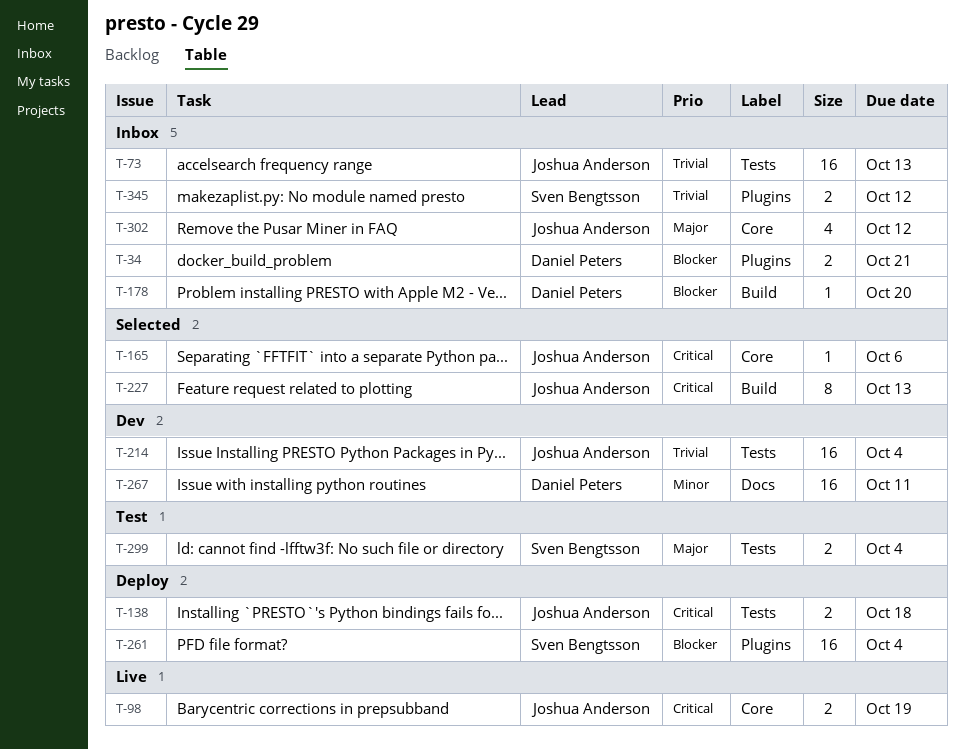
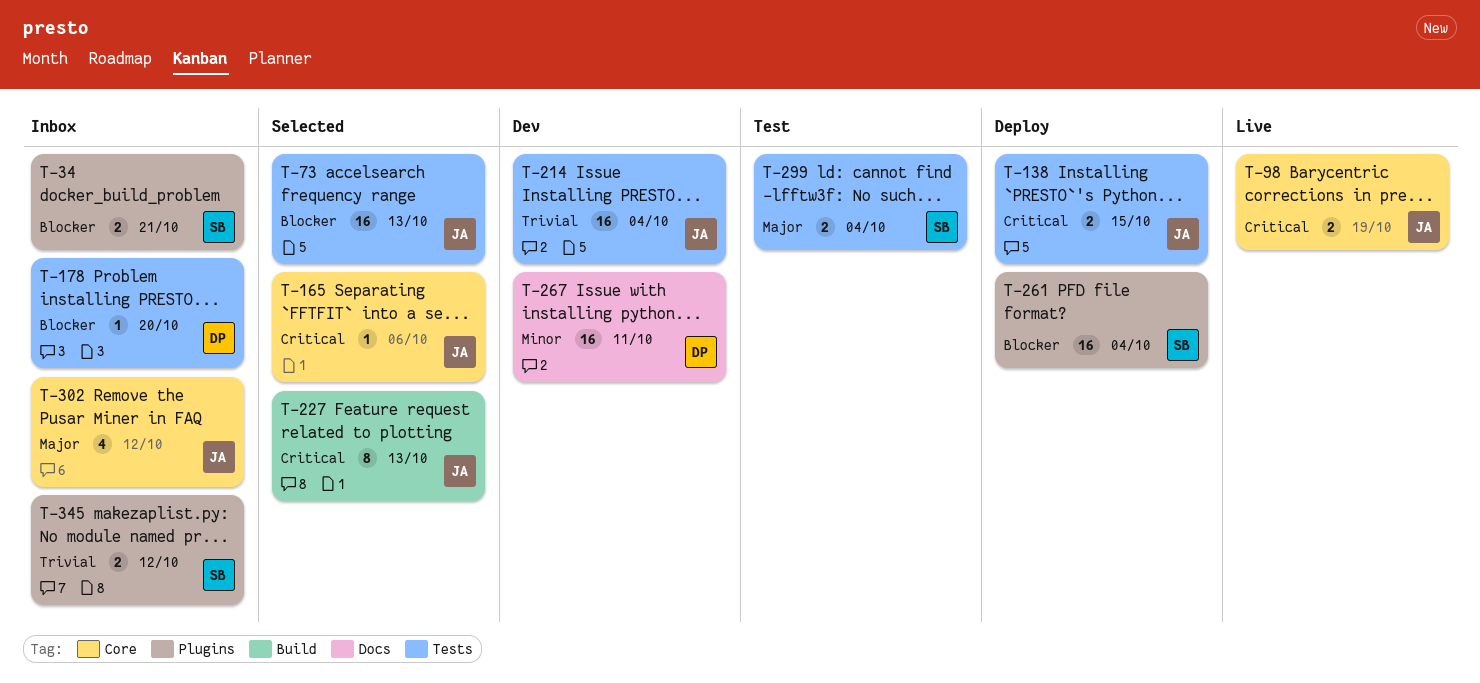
T-34, owner: Daniel Peters -> Sven Bengtsson
T-73, status: Inbox -> Selected
T-73, priority: Trivial -> Blocker
T-138, due: Oct 18 -> Oct 15
T-178, label: Build -> Tests

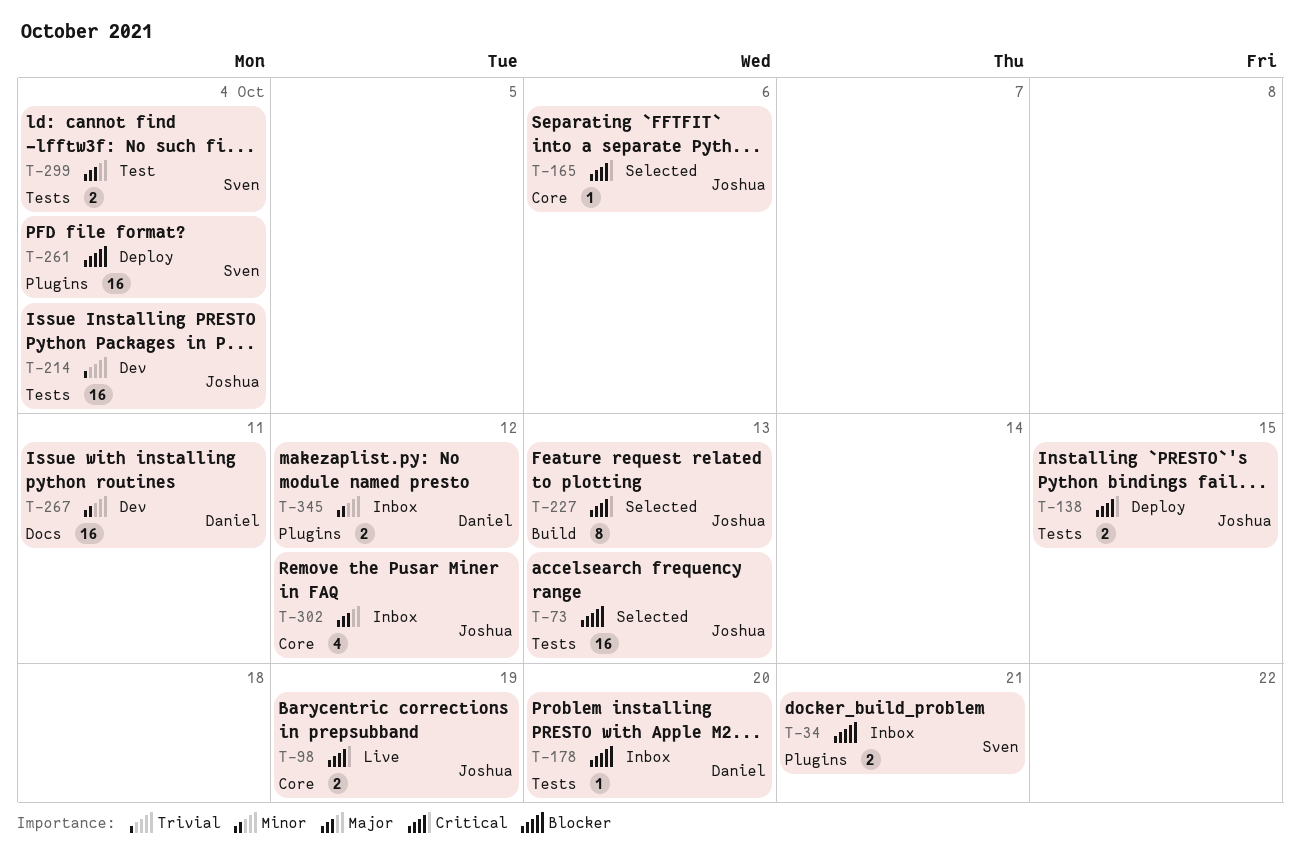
T-345, owner: Sven -> Daniel
T-345, priority: Trivial -> Minor

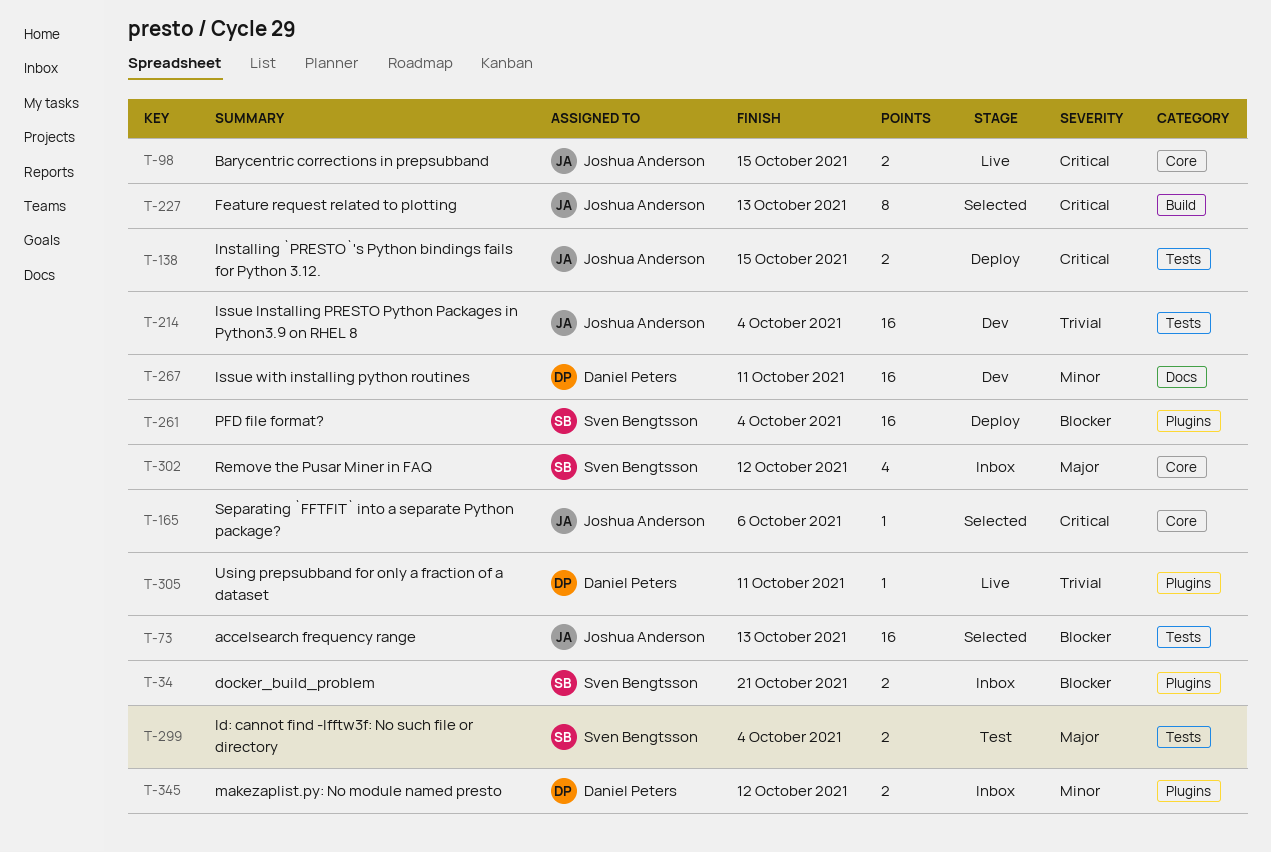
T-98, due: Oct 19 -> Oct 15
T-178: present -> none
T-302, owner: Joshua Anderson -> Sven Bengtsson
T-305: none -> present

